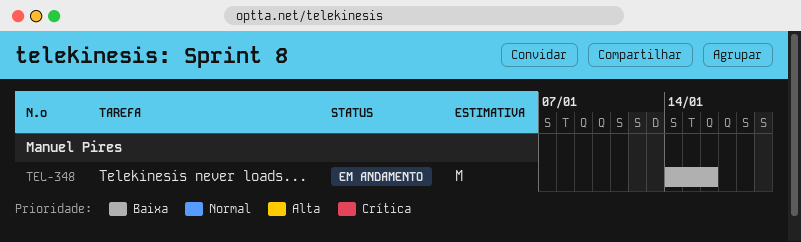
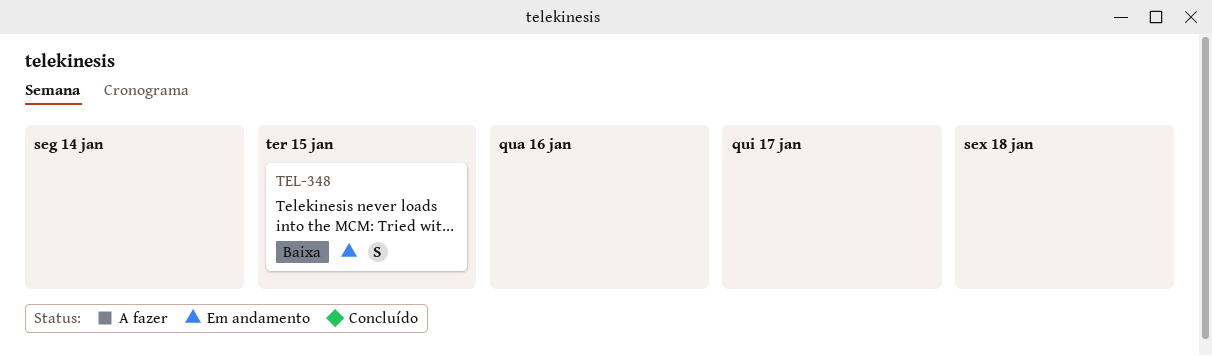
TEL-348, estimate: M -> S
TEL-348, due: Jan 16 -> Jan 15

